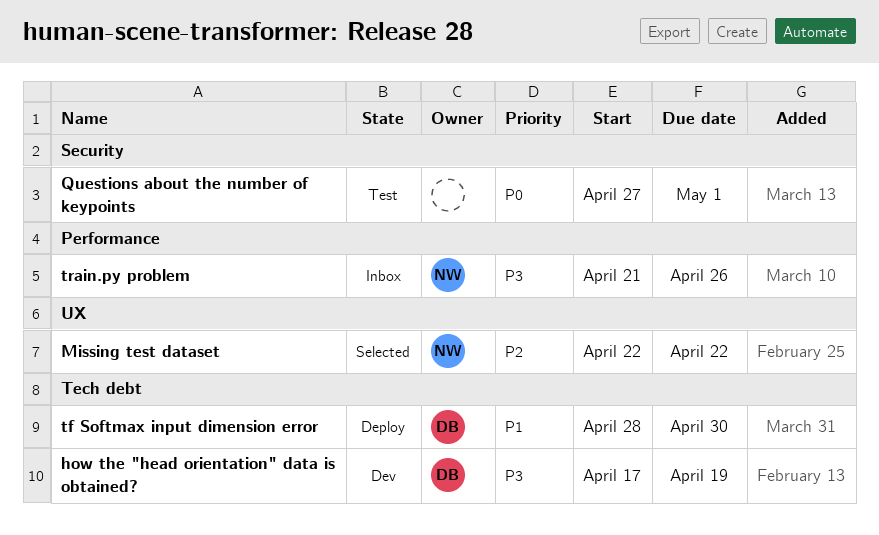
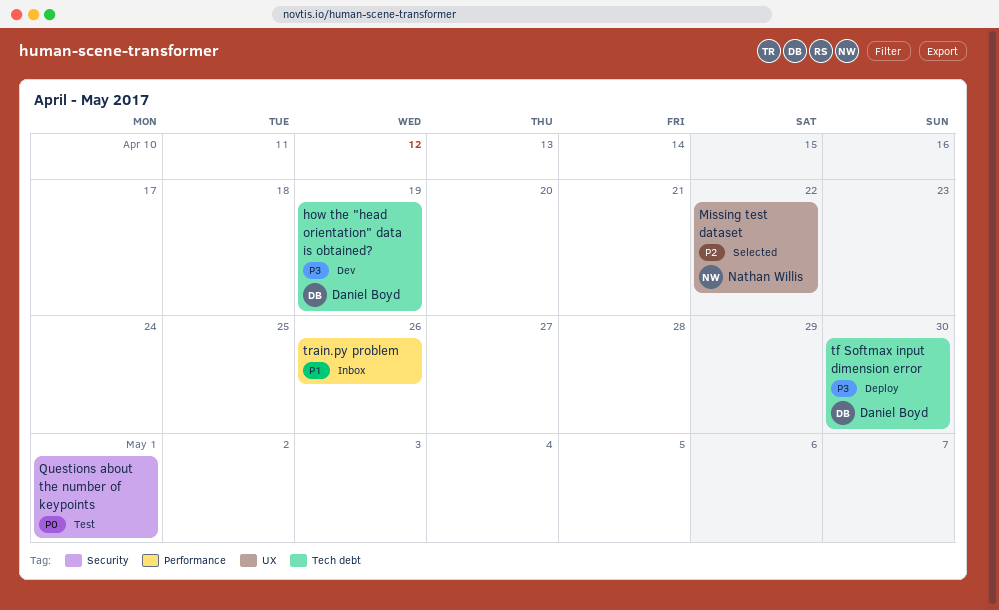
tf Softmax input dimension error, priority: P1 -> P3
train.py problem, owner: Nathan Willis -> none
train.py problem, priority: P3 -> P1

